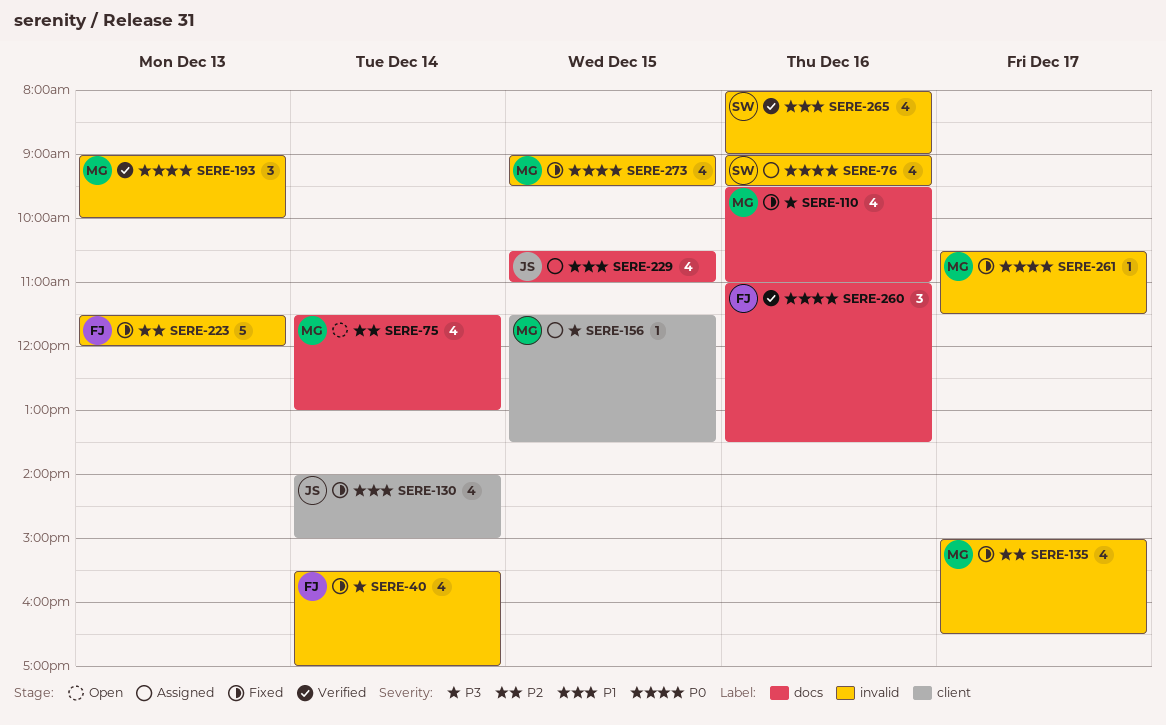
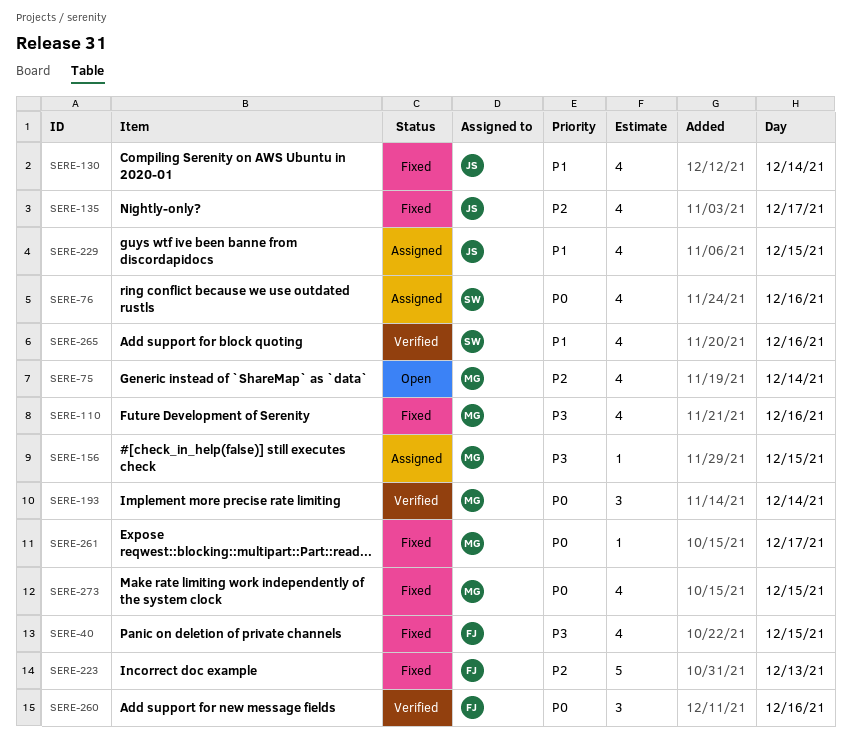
SERE-40, day: Dec 14 -> Dec 15
SERE-135, owner: MG -> JS
SERE-193, day: Dec 13 -> Dec 14

